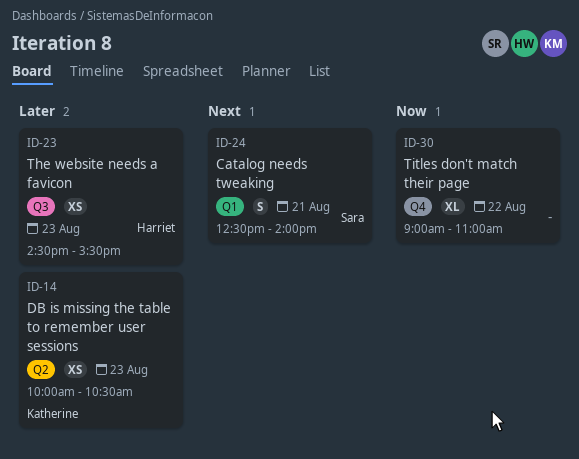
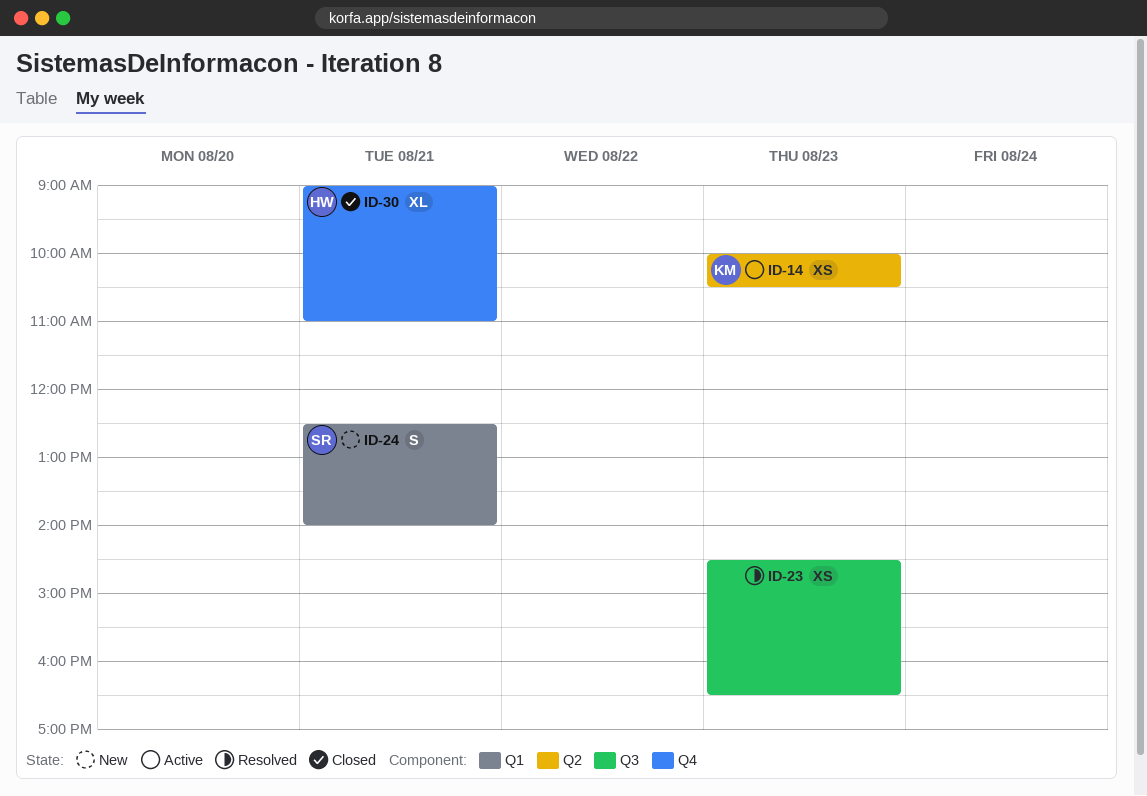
ID-23, owner: Harriet -> none
ID-23, ends: 15:30 -> 16:30
ID-30, owner: none -> Harriet
ID-30, day: Aug 22 -> Aug 21

